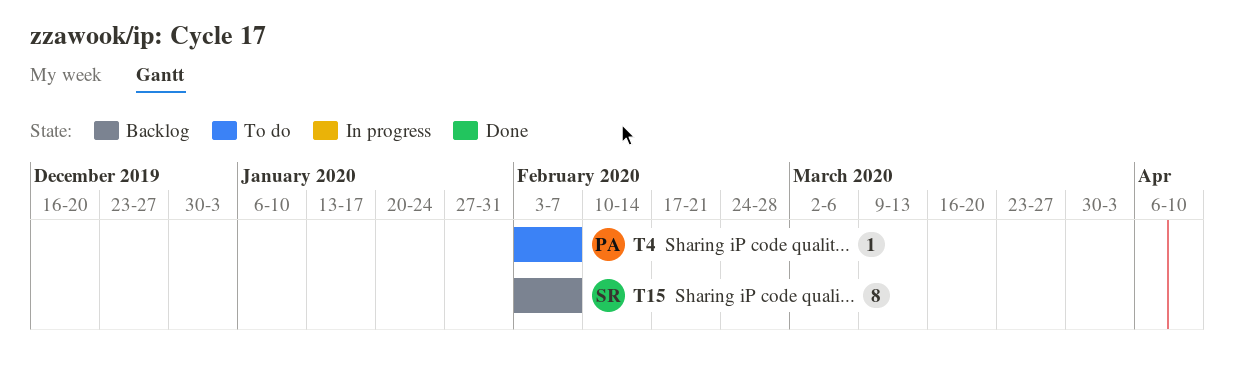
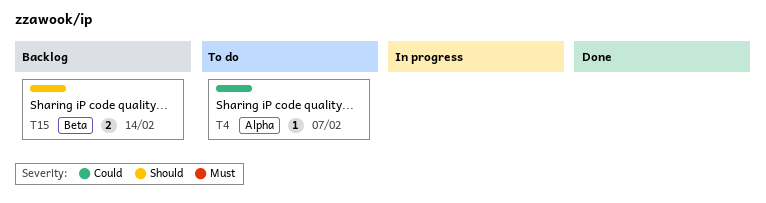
T15, estimate: 8 -> 2
T15, due: Feb 7 -> Feb 14

